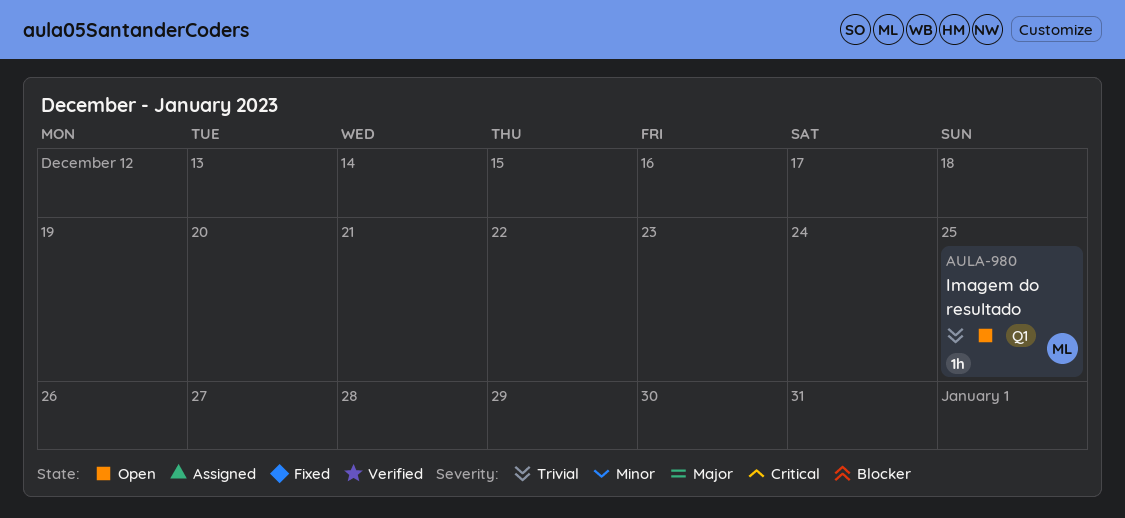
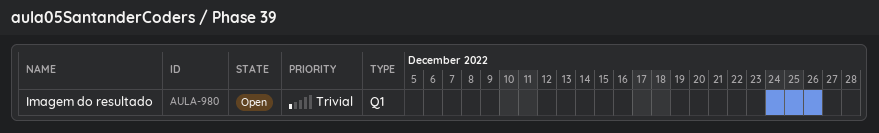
AULA-980, due: Dec 25 -> Dec 26

